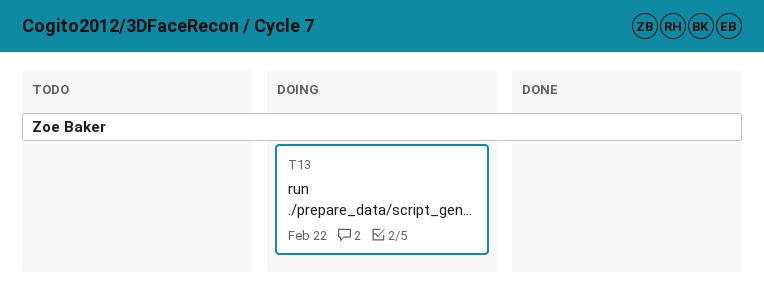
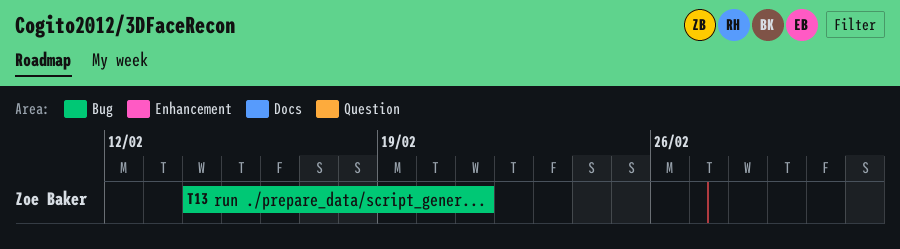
T13, due: Feb 22 -> Feb 21

